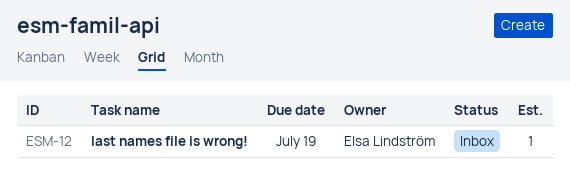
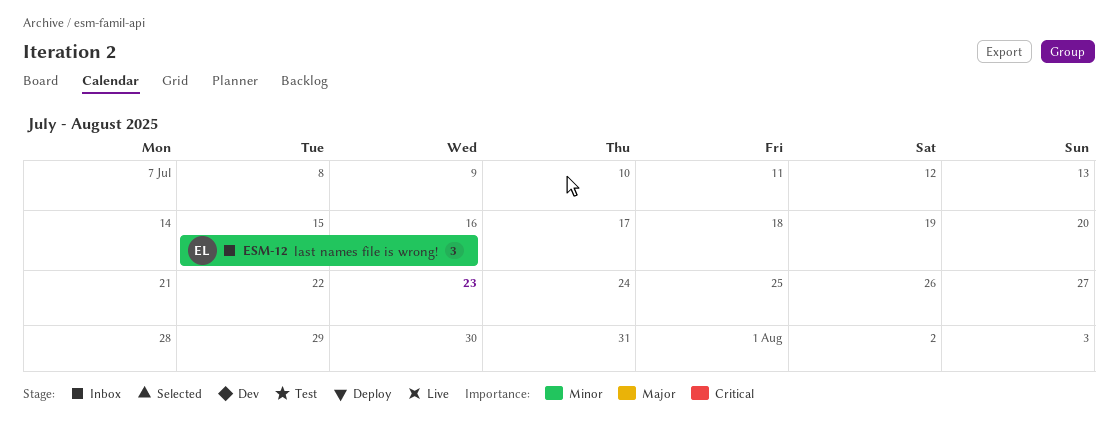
ESM-12, estimate: 1 -> 3
ESM-12, due: Jul 19 -> Jul 16

